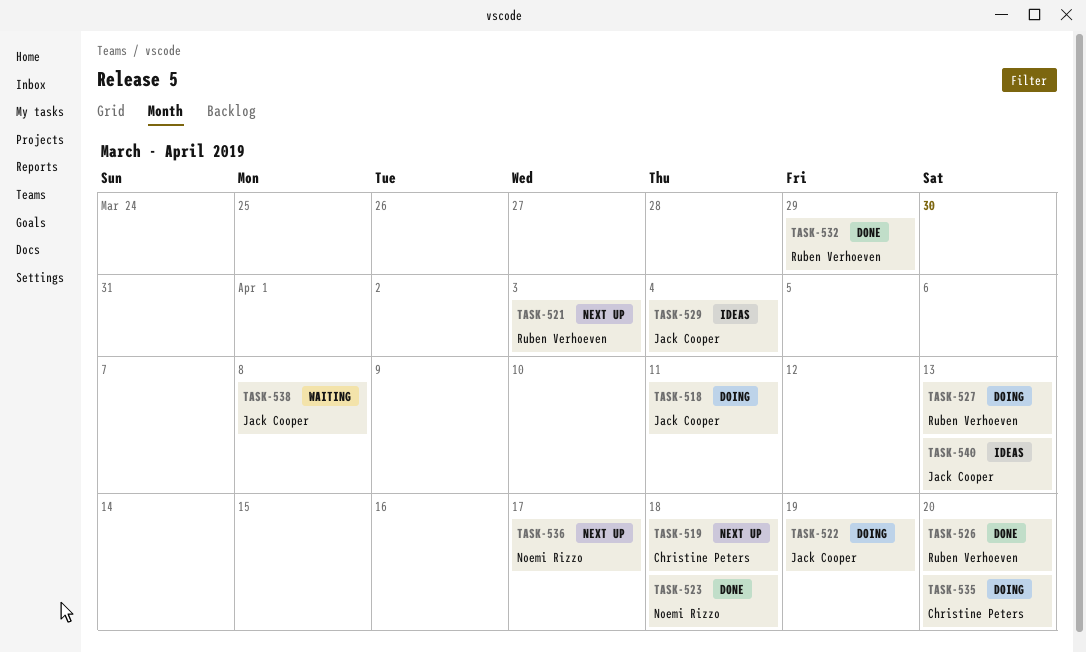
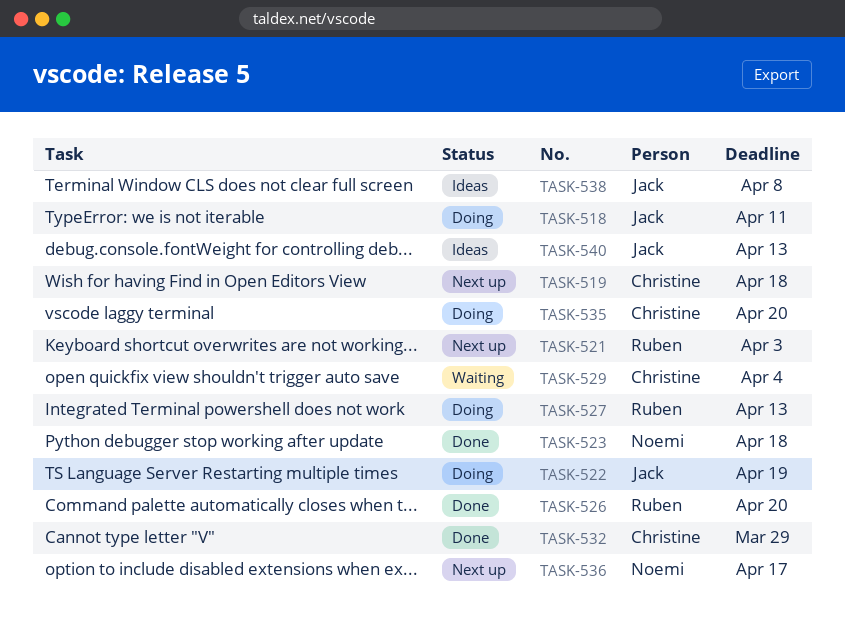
TASK-529, status: Ideas -> Waiting
TASK-529, owner: Jack Cooper -> Christine Peters
TASK-532, owner: Ruben Verhoeven -> Christine Peters
TASK-538, status: Waiting -> Ideas

